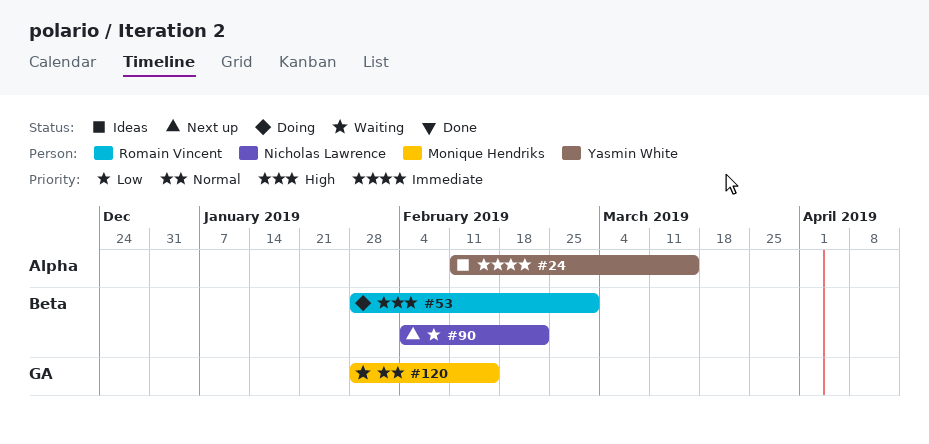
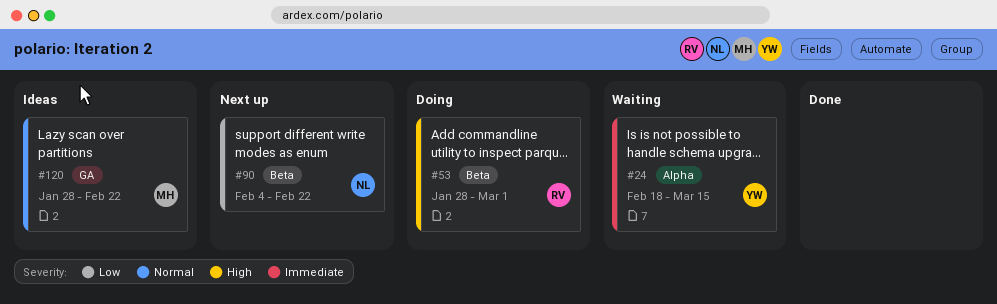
#24, status: Ideas -> Waiting
#24, start: Feb 11 -> Feb 18
#120, status: Waiting -> Ideas
#120, due: Feb 15 -> Feb 22

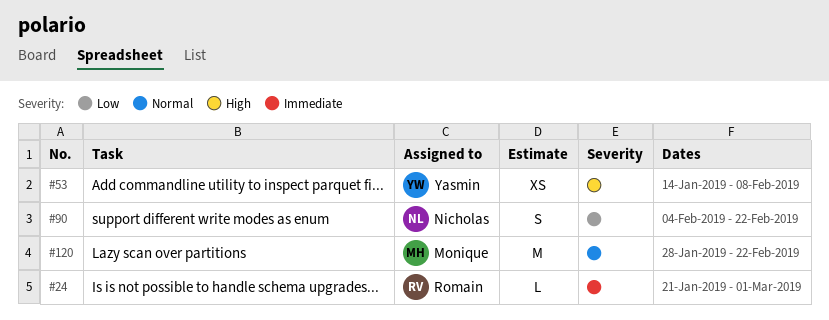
#24, owner: Yasmin -> Romain
#24, start: Feb 18 -> Jan 21
#24, due: Mar 15 -> Mar 1
#53, owner: Romain -> Yasmin
#53, start: Jan 28 -> Jan 14
#53, due: Mar 1 -> Feb 8

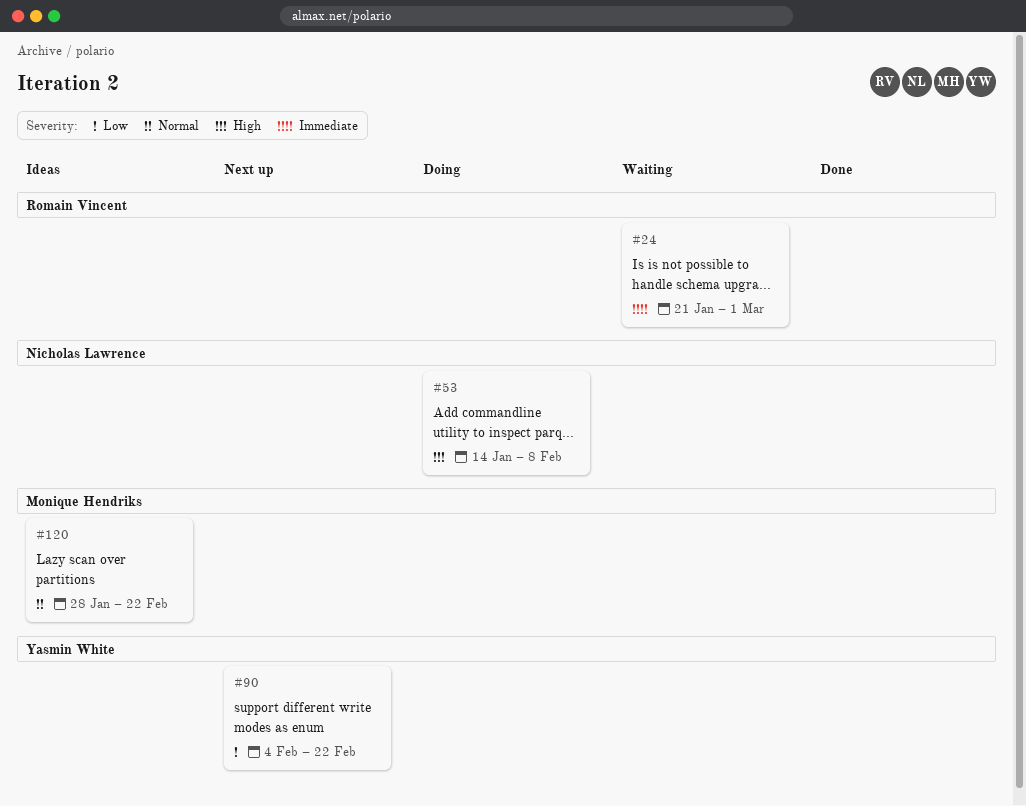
#53, owner: Yasmin White -> Nicholas Lawrence
#90, owner: Nicholas Lawrence -> Yasmin White

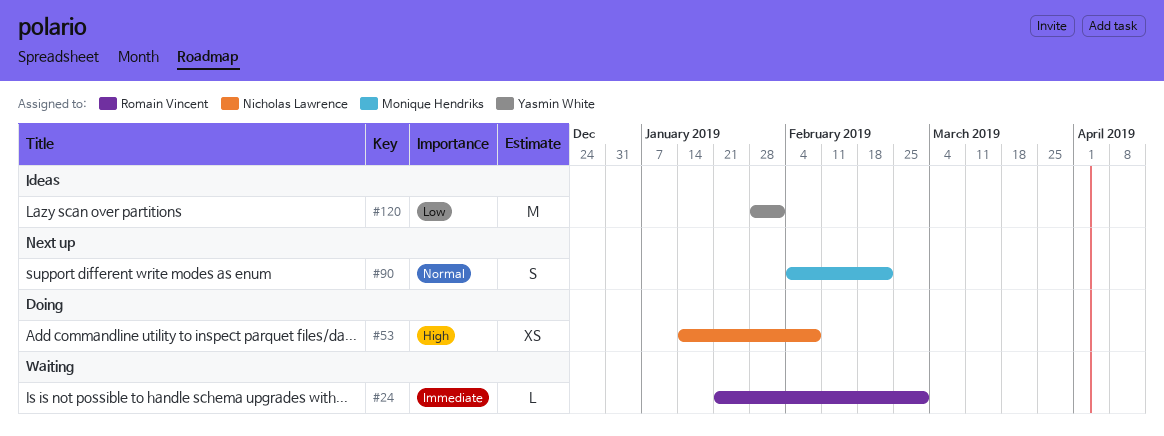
#90, owner: Yasmin White -> Monique Hendriks
#90, priority: Low -> Normal
#120, owner: Monique Hendriks -> Yasmin White
#120, priority: Normal -> Low
#120, due: Feb 22 -> Feb 1

